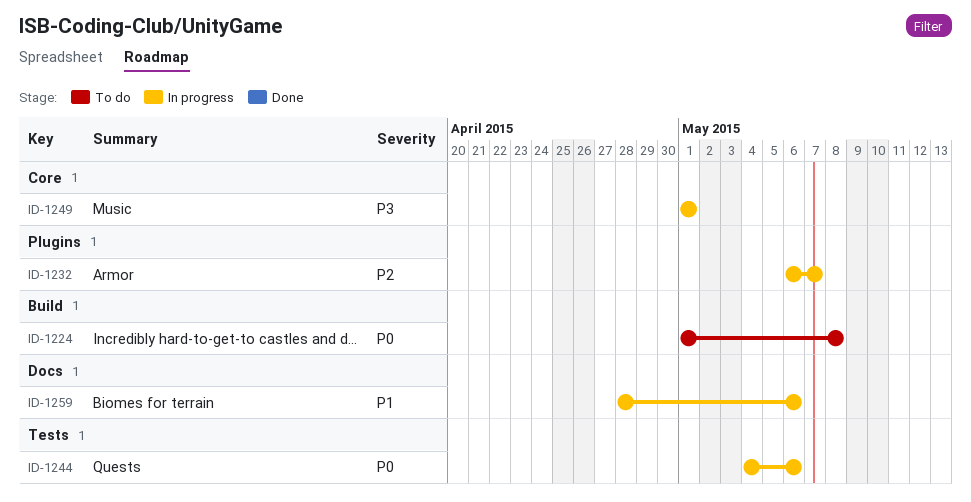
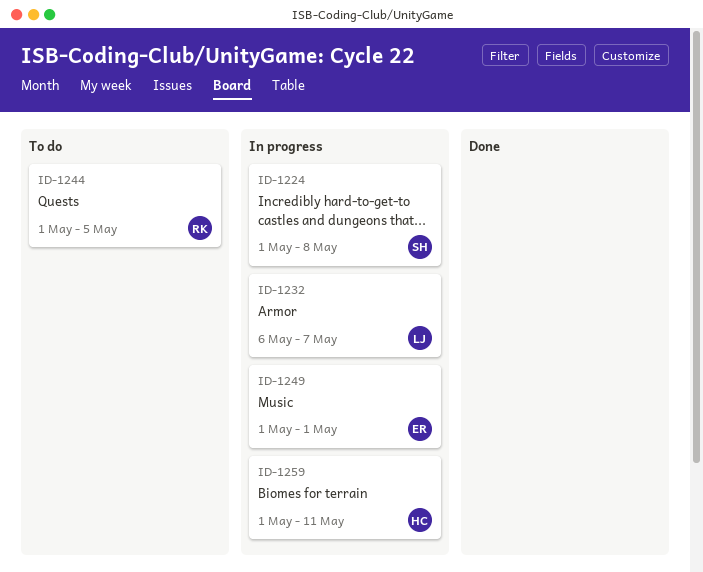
ID-1224, status: To do -> In progress
ID-1244, status: In progress -> To do
ID-1244, start: May 4 -> May 1
ID-1244, due: May 6 -> May 5
ID-1259, start: Apr 28 -> May 1
ID-1259, due: May 6 -> May 11

